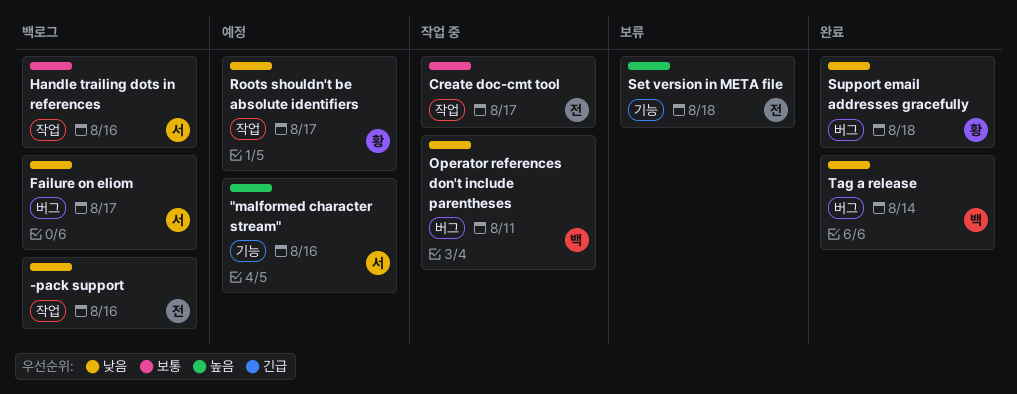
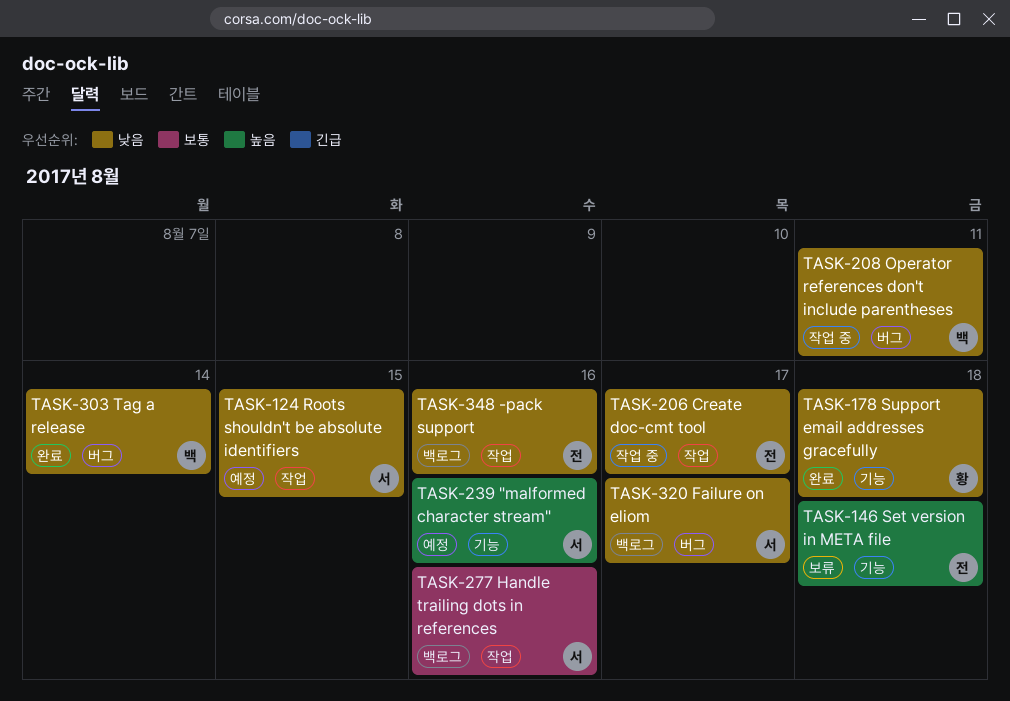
Create doc-cmt tool, priority: 보통 -> 낮음
Roots shouldn't be absolute identifiers, owner: 황 -> 서
Roots shouldn't be absolute identifiers, due: Aug 17 -> Aug 15
Support email addresses gracefully, label: 버그 -> 기능

